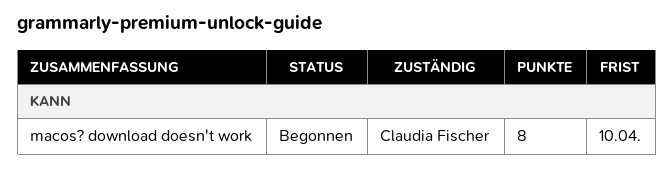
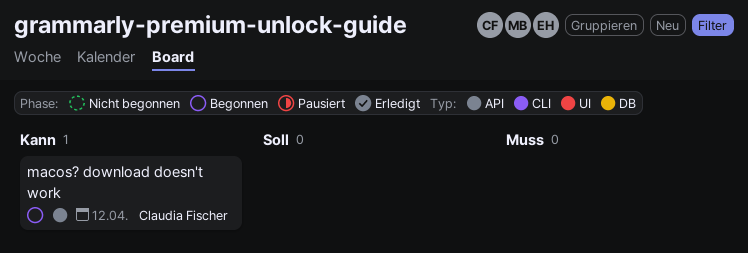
macos? download doesn't work, due: Apr 10 -> Apr 12

